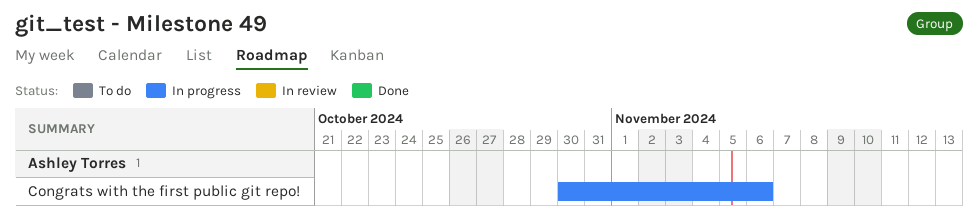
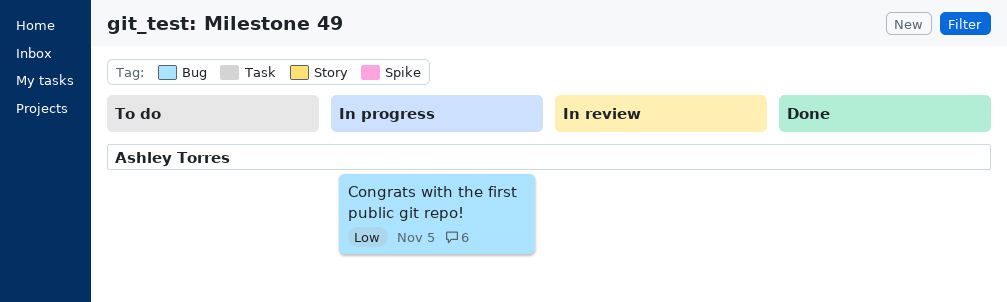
Congrats with the first public git repo!, due: Nov 6 -> Nov 5

